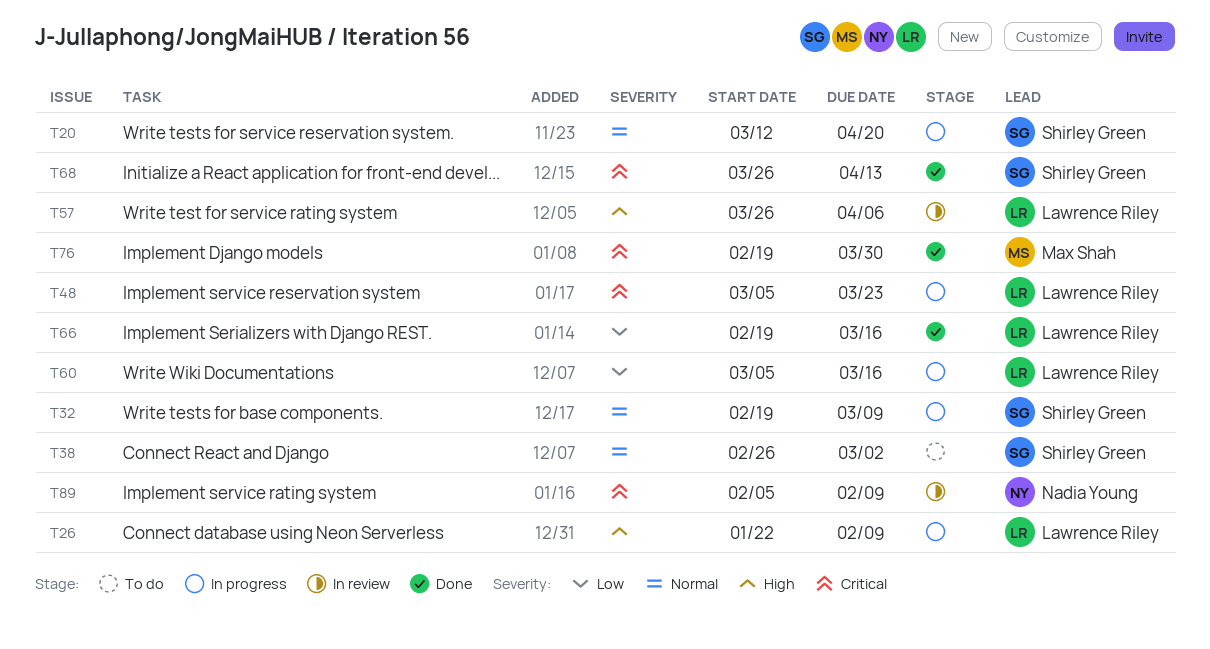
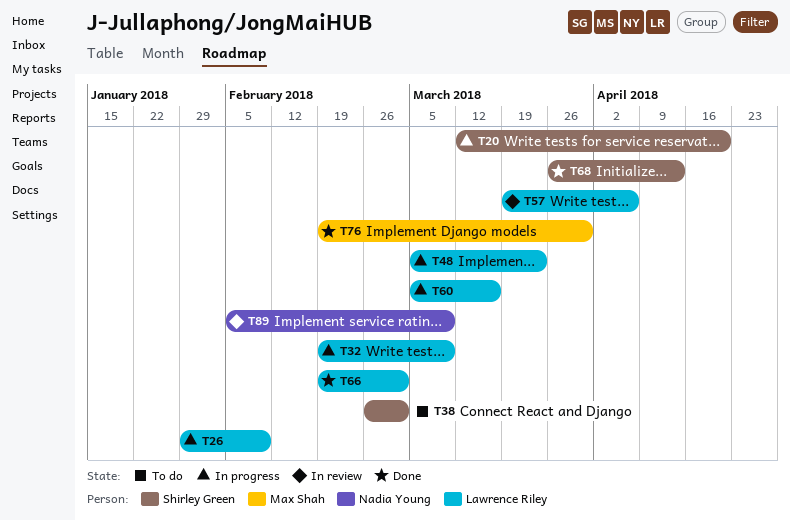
T26, start: Jan 22 -> Jan 29
T32, owner: Shirley Green -> Lawrence Riley
T57, start: Mar 26 -> Mar 19
T66, due: Mar 16 -> Mar 2
T89, due: Feb 9 -> Mar 9

